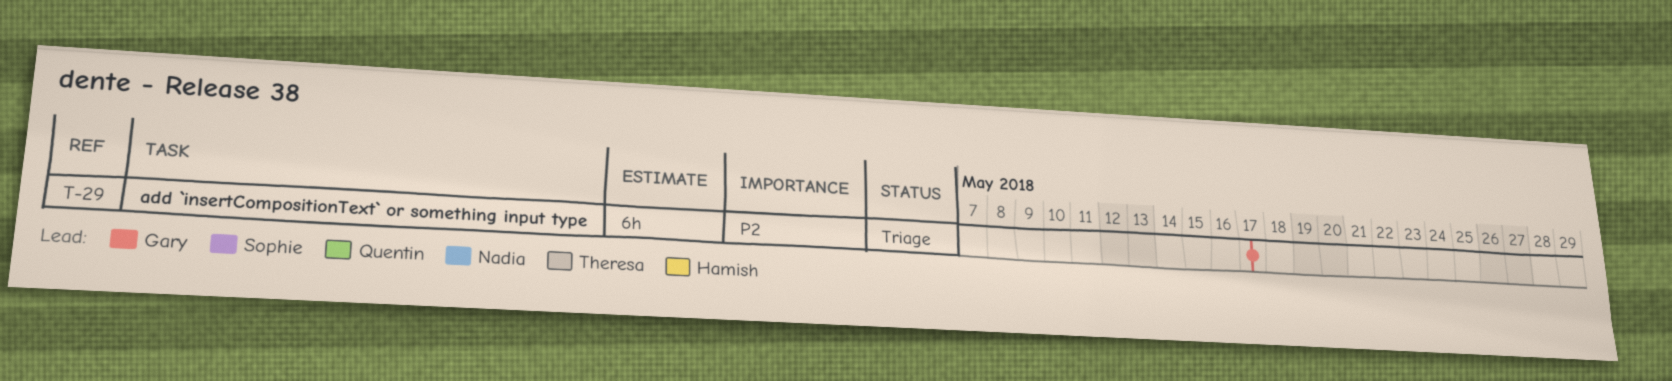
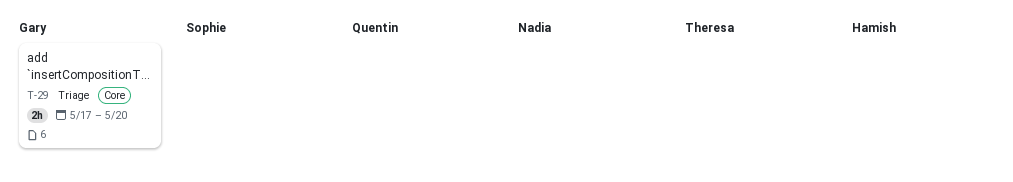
T-29, estimate: 6h -> 2h
T-29, due: May 17 -> May 20

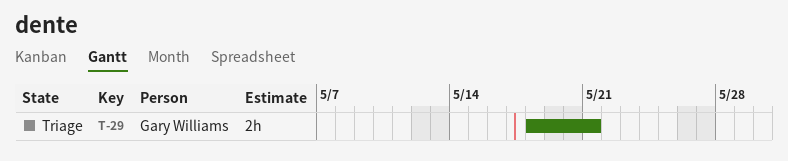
T-29, start: May 17 -> May 18
T-29, due: May 20 -> May 21

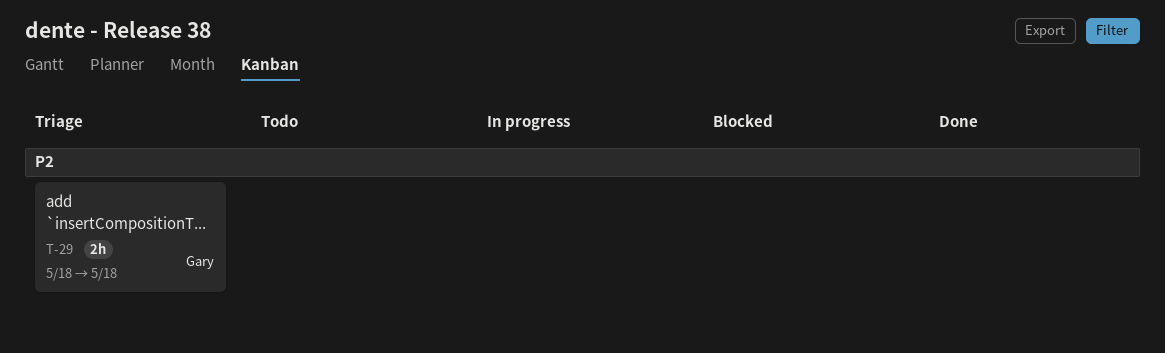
T-29, due: May 21 -> May 18

